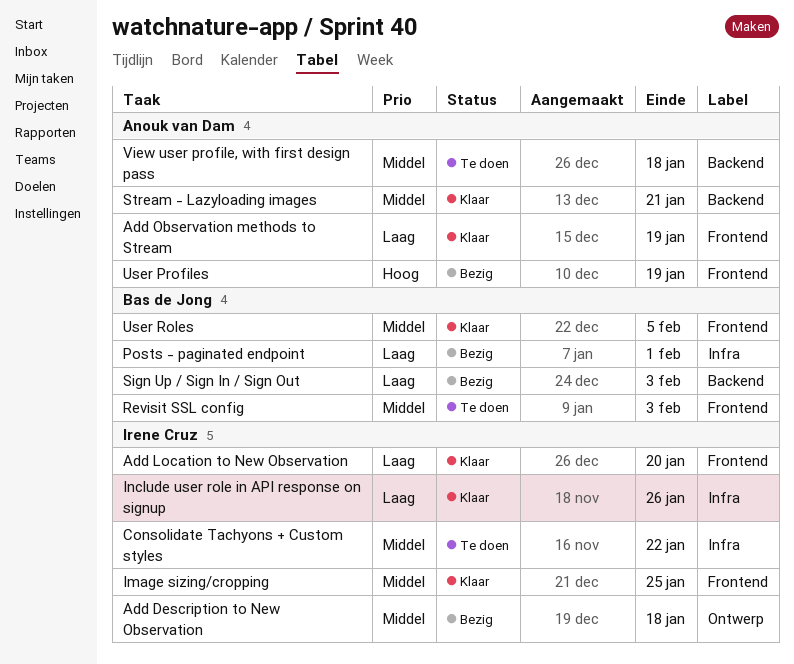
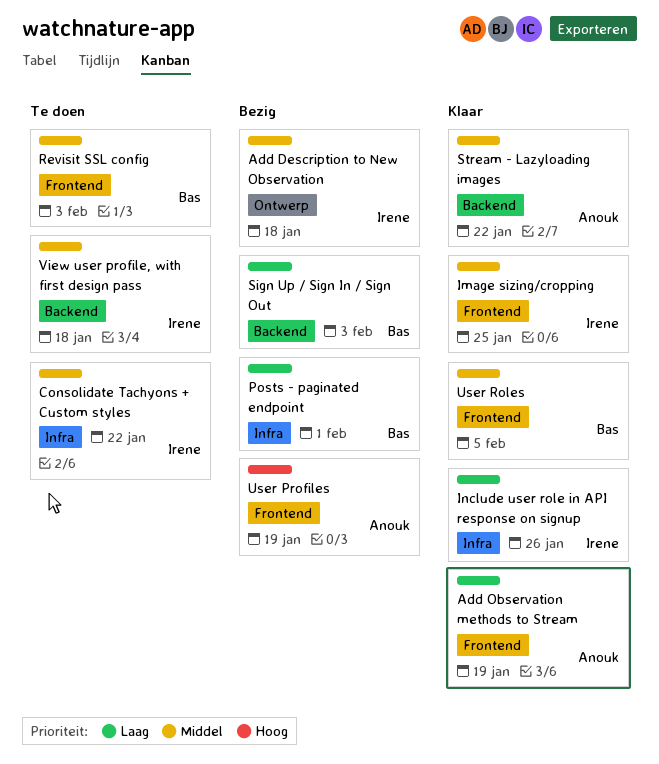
Add Location to New Observation: present -> none
Stream - Lazyloading images, due: Jan 21 -> Jan 22
View user profile, with first design pass, owner: Anouk van Dam -> Irene Cruz

